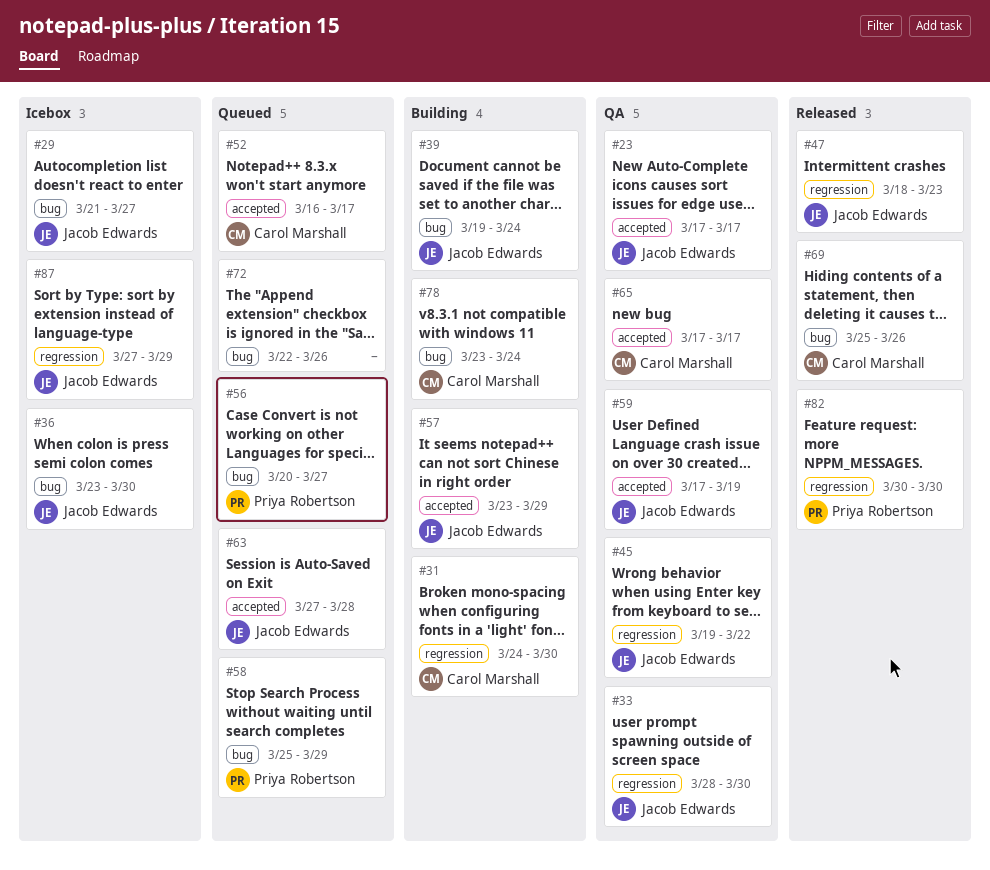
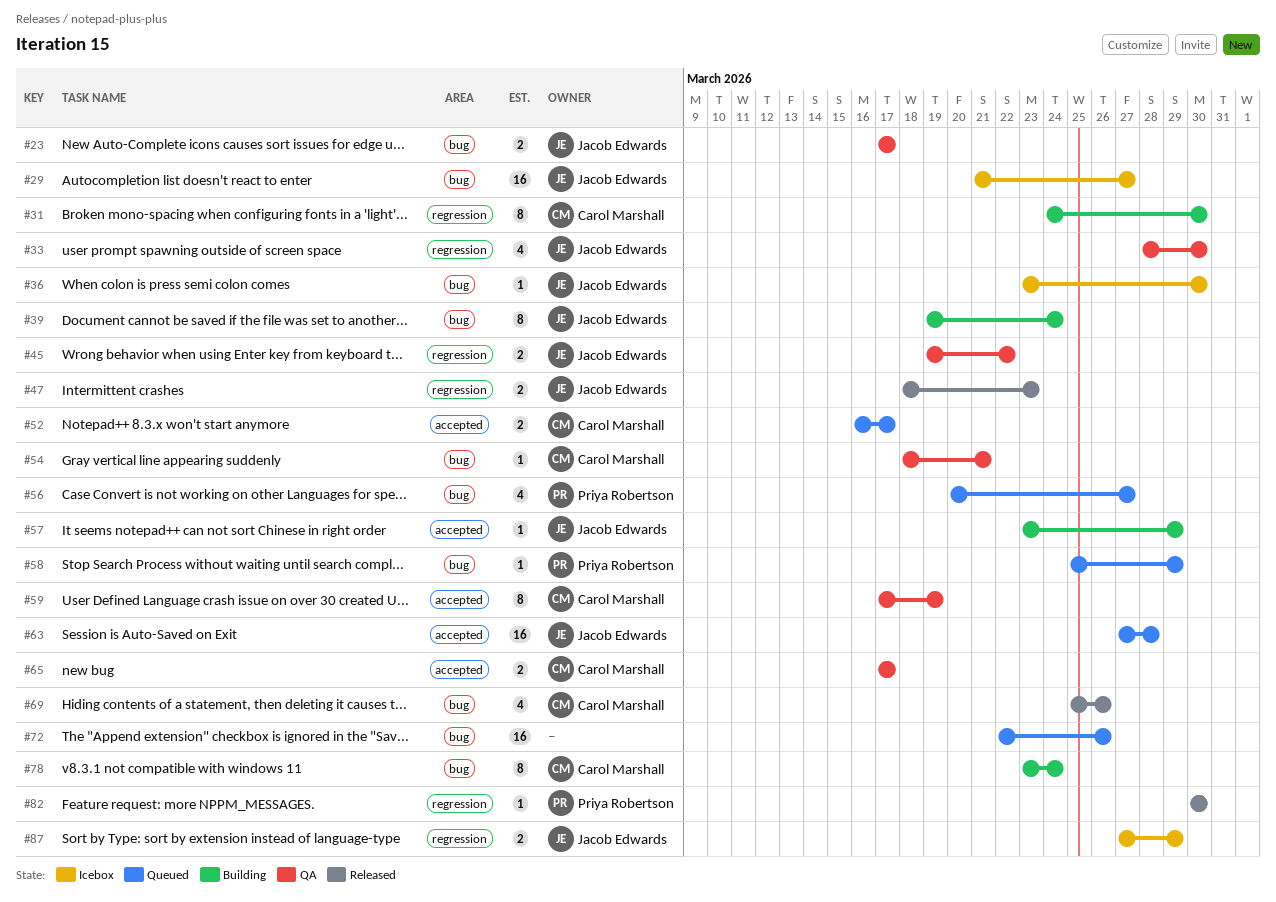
#23, label: accepted -> bug
#54: none -> present
#59, owner: Jacob Edwards -> Carol Marshall

